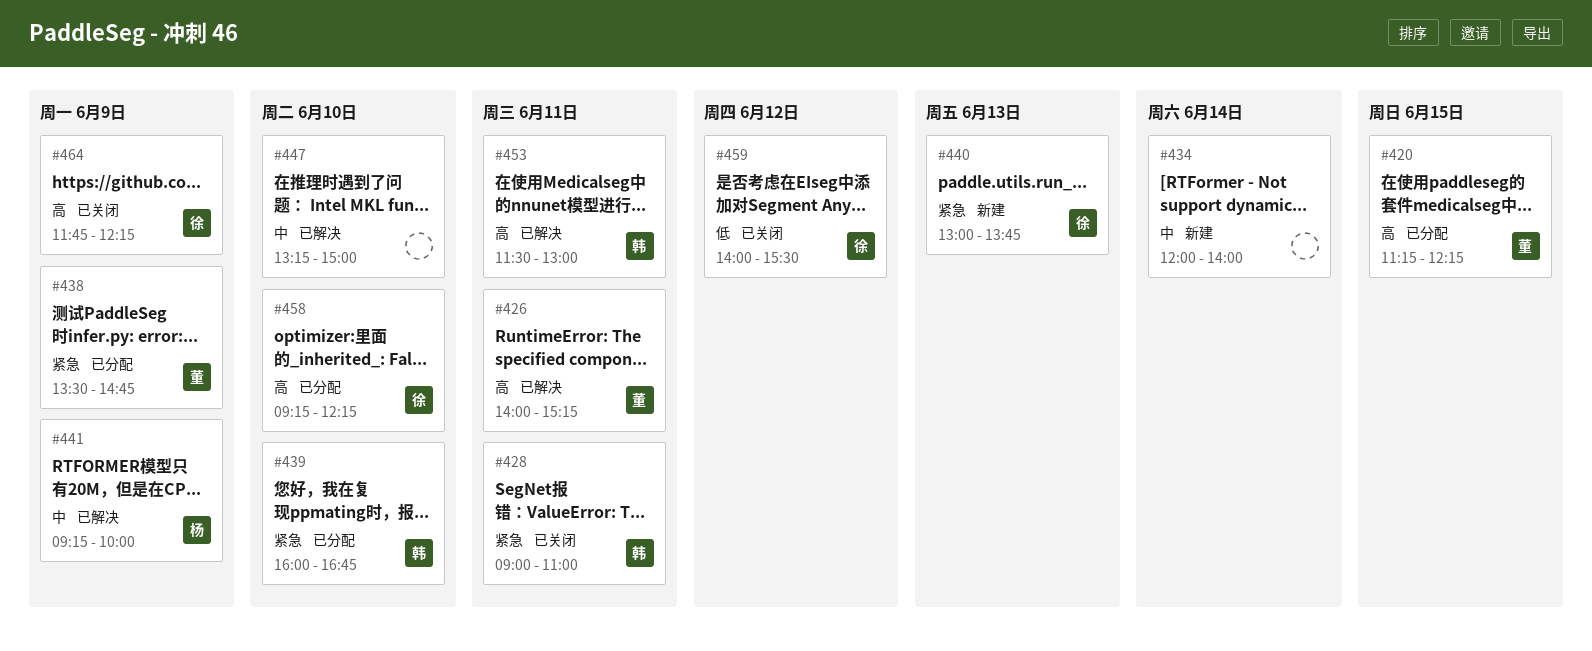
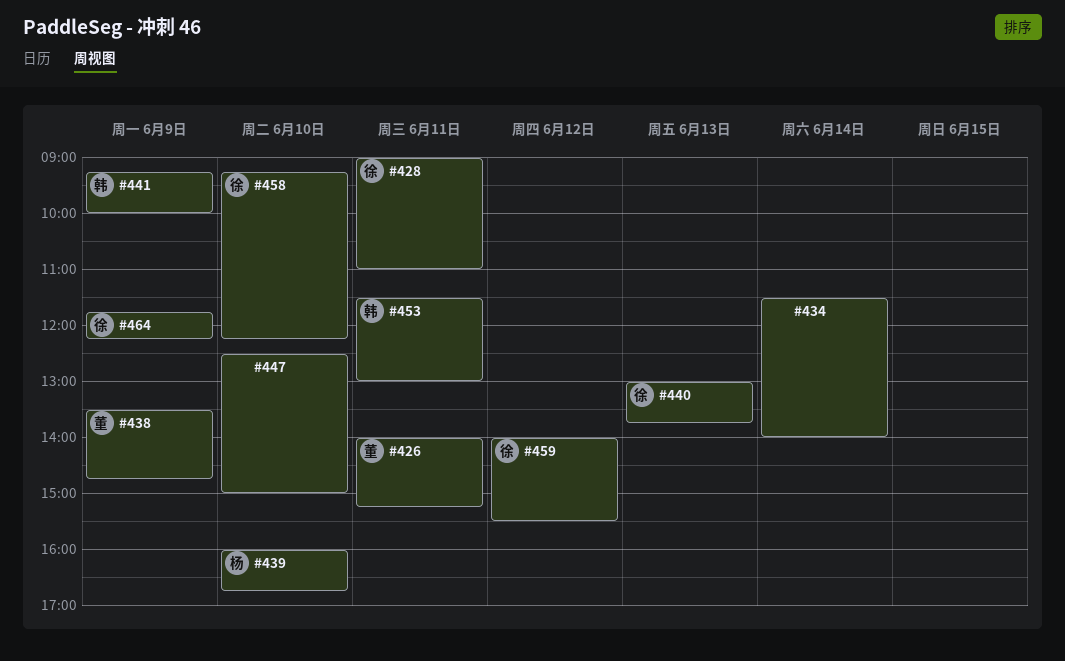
#420: present -> none
#428, owner: 韩 -> 徐
#434, begins: 12:00 -> 11:30
#439, owner: 韩 -> 杨
#441, owner: 杨 -> 韩
#447, begins: 13:15 -> 12:30

